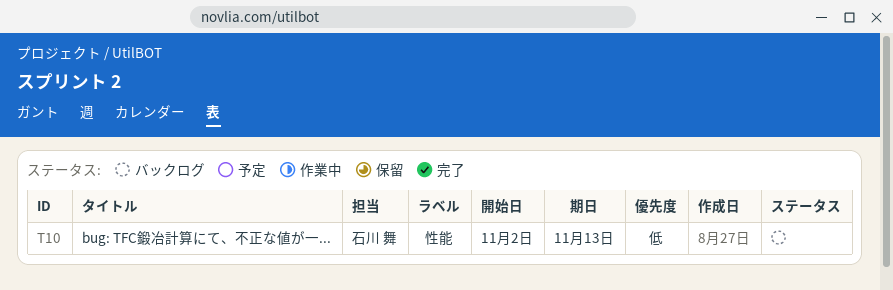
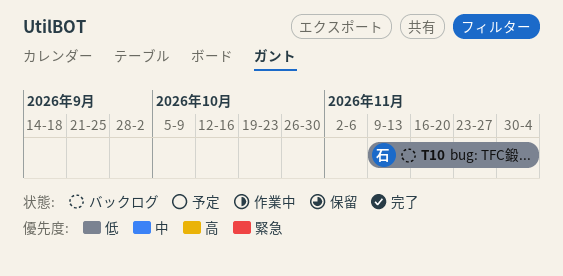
T10, start: Nov 2 -> Nov 9
T10, due: Nov 13 -> Dec 4

